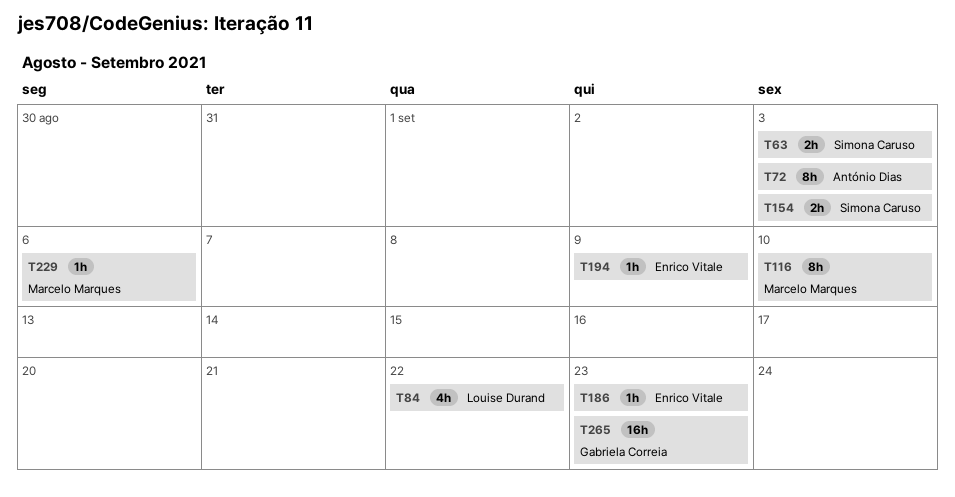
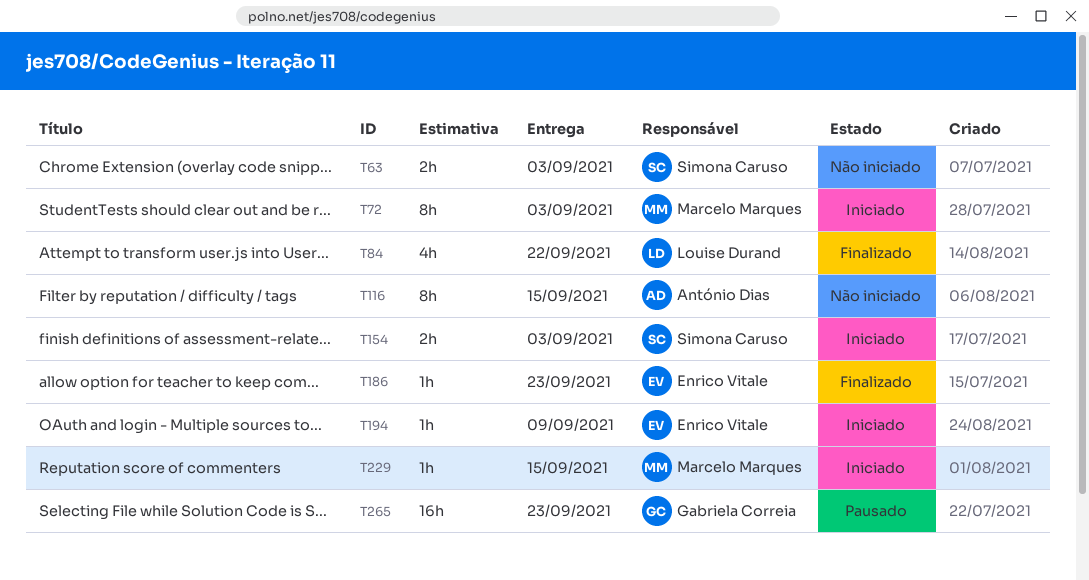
T72, owner: António Dias -> Marcelo Marques
T116, owner: Marcelo Marques -> António Dias
T116, due: Sep 10 -> Sep 15
T229, due: Sep 6 -> Sep 15

